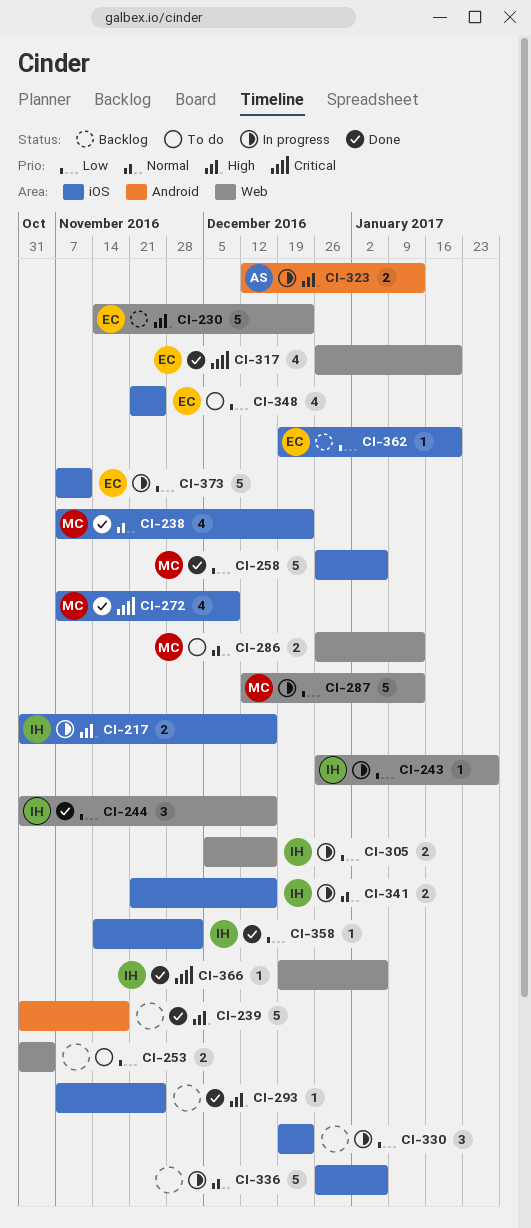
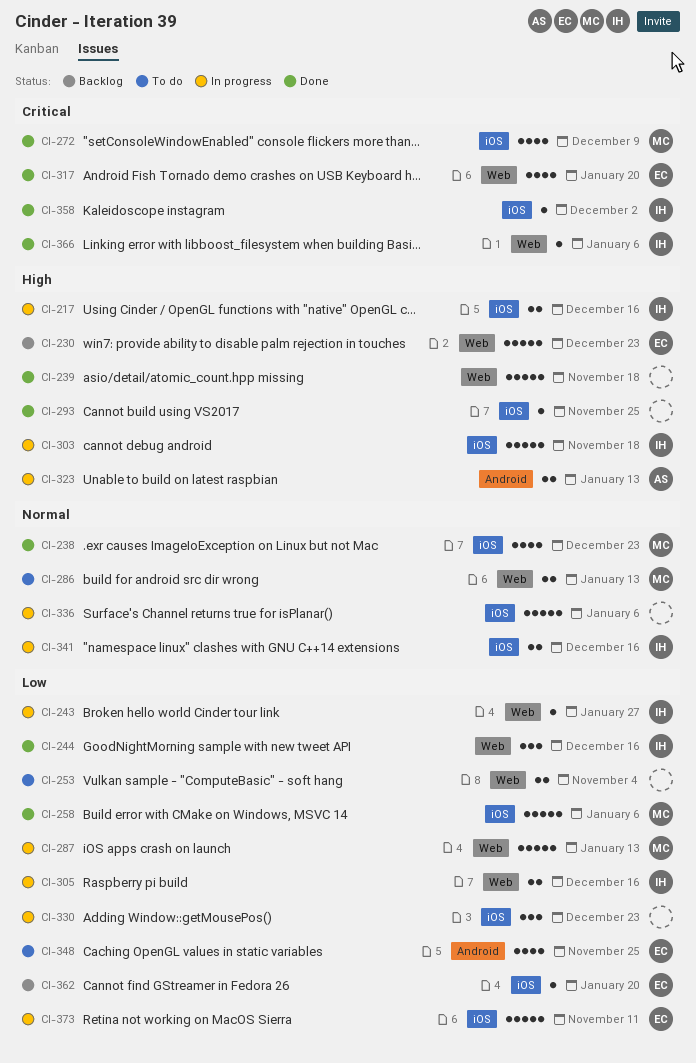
CI-239, label: Android -> Web
CI-303: none -> present
CI-348, label: iOS -> Android
CI-358, priority: Low -> Critical

